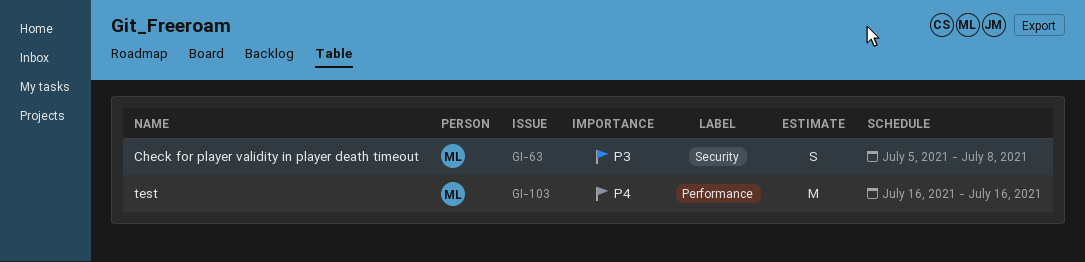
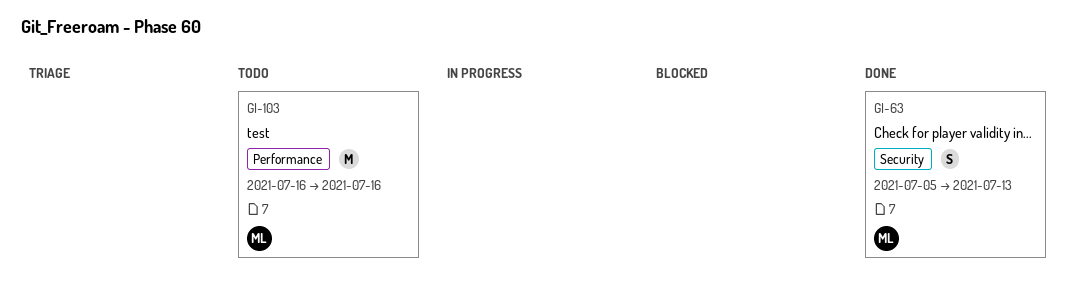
GI-63, due: Jul 8 -> Jul 13

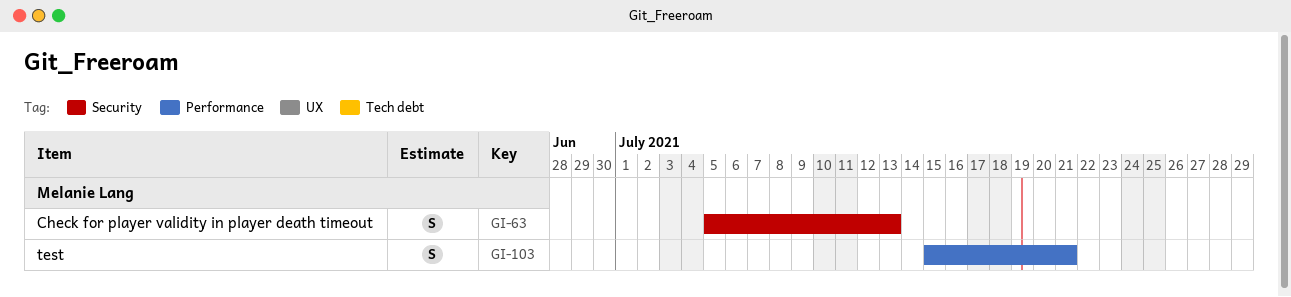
GI-103, estimate: M -> S
GI-103, start: Jul 16 -> Jul 15
GI-103, due: Jul 16 -> Jul 21

